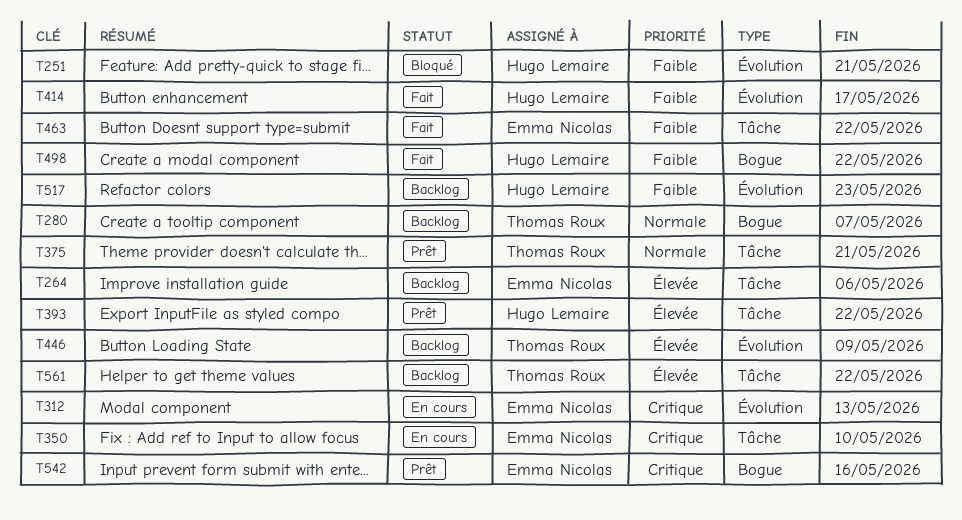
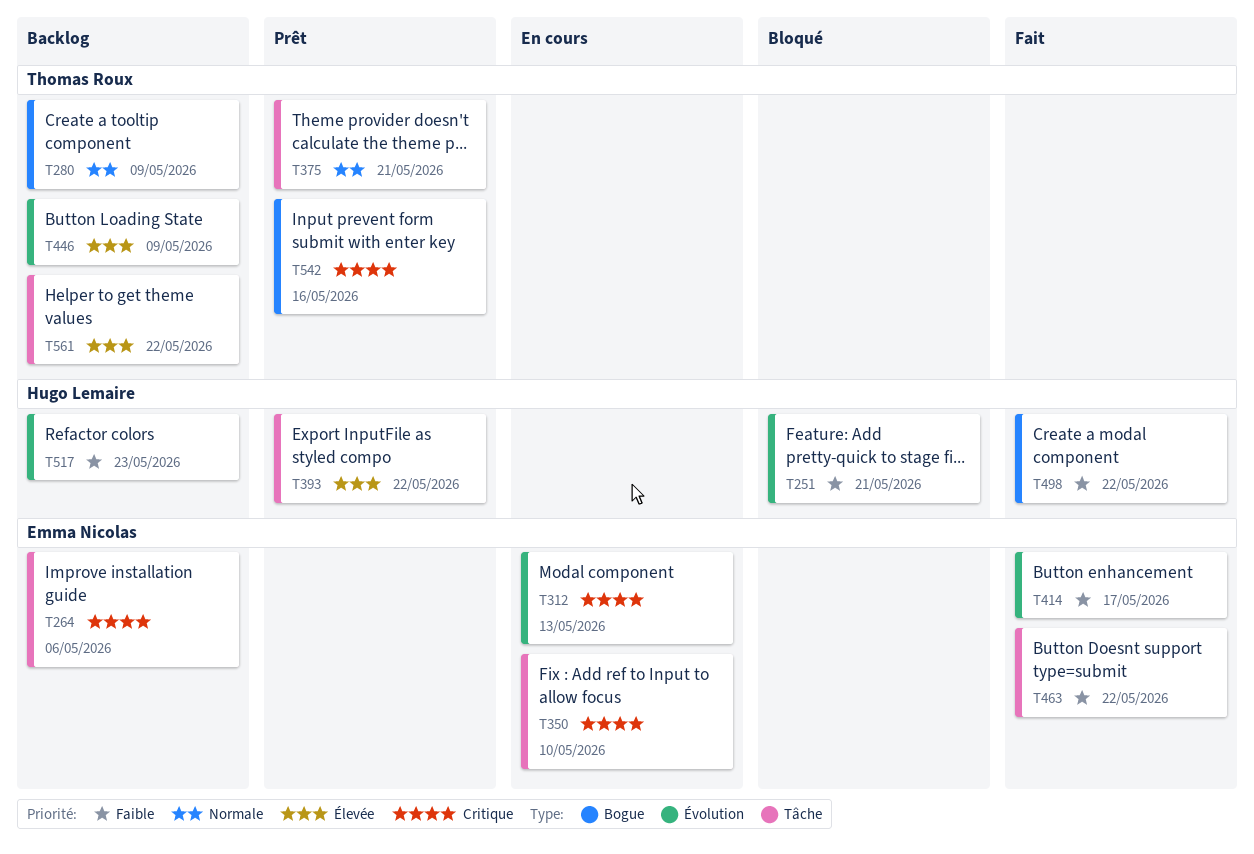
T264, priority: Élevée -> Critique
T280, due: May 7 -> May 9
T414, owner: Hugo Lemaire -> Emma Nicolas
T542, owner: Emma Nicolas -> Thomas Roux

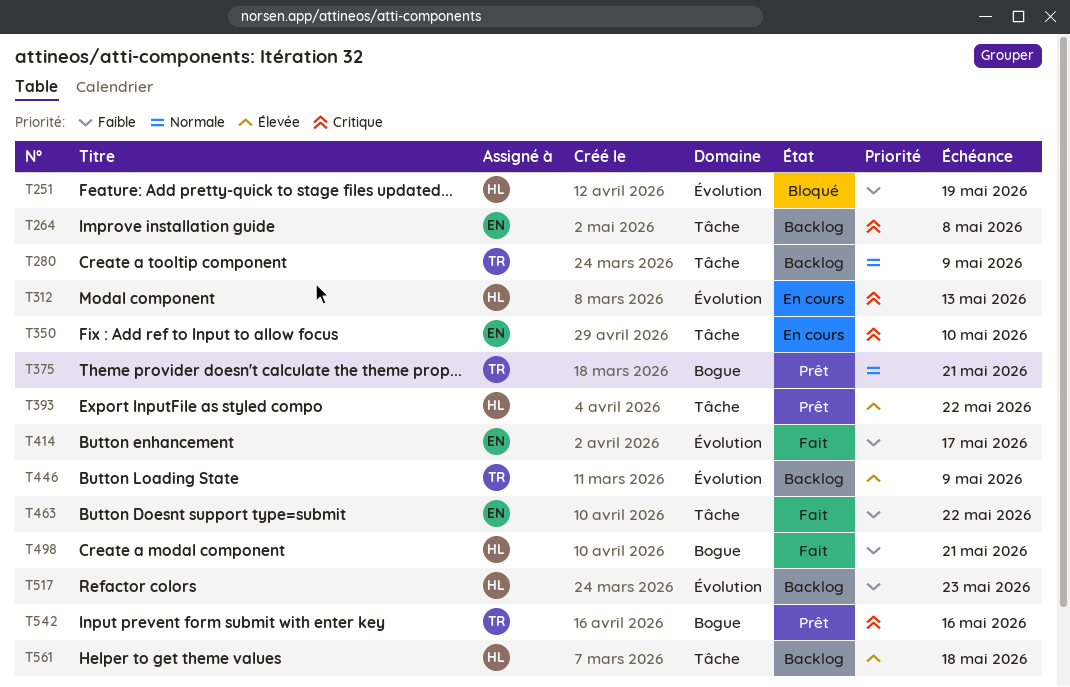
T251, due: May 21 -> May 19
T264, due: May 6 -> May 8
T280, label: Bogue -> Tâche
T312, owner: Emma Nicolas -> Hugo Lemaire
T375, label: Tâche -> Bogue
T498, due: May 22 -> May 21
T561, owner: Thomas Roux -> Hugo Lemaire
T561, due: May 22 -> May 18

